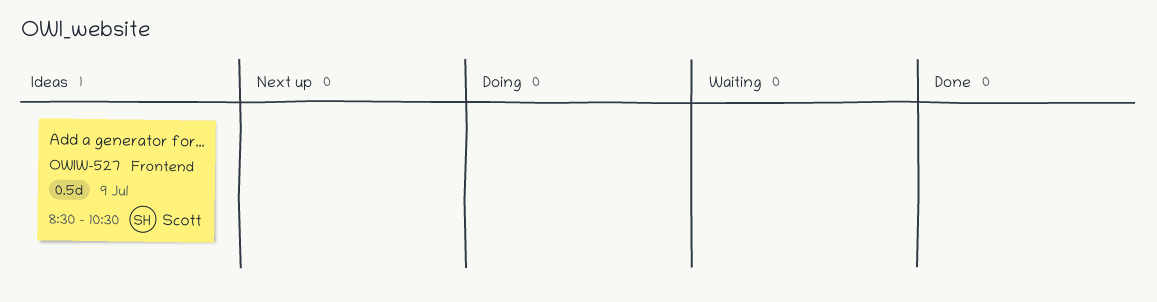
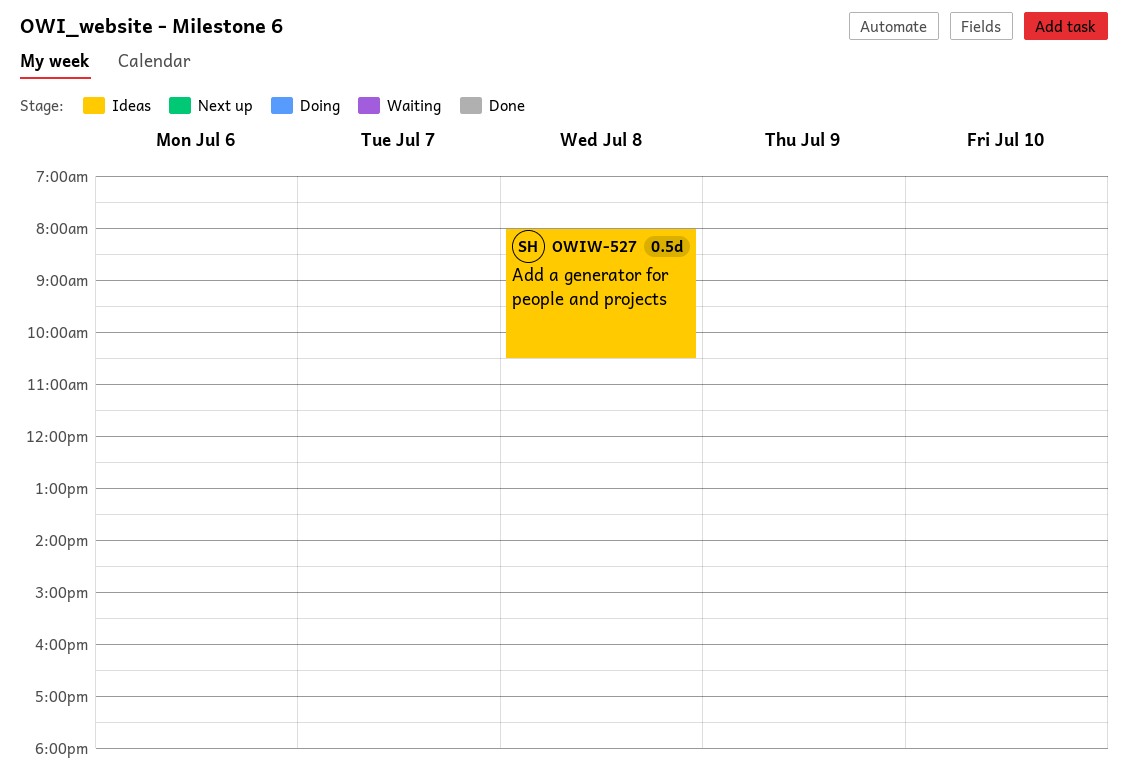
OWIW-527, day: Jul 9 -> Jul 8
OWIW-527, begins: 08:30 -> 08:00

